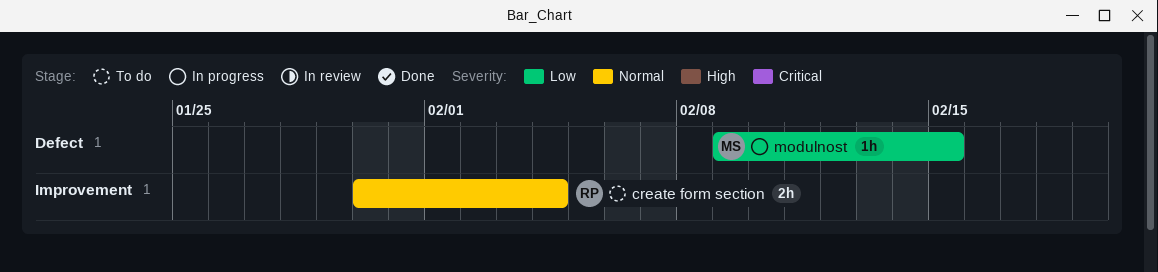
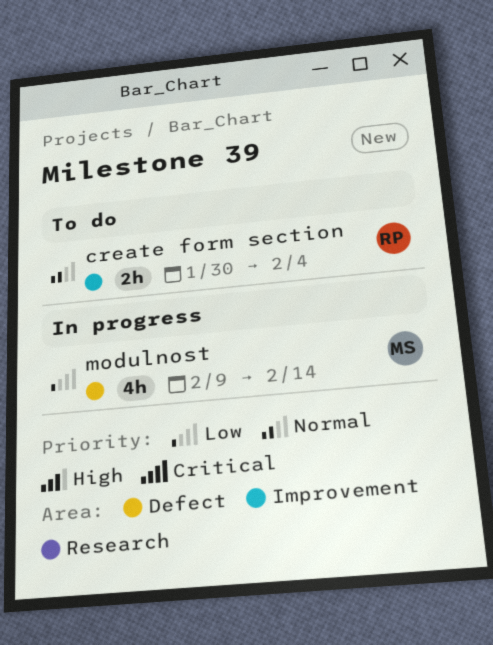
modulnost, estimate: 1h -> 4h
modulnost, due: Feb 15 -> Feb 14

